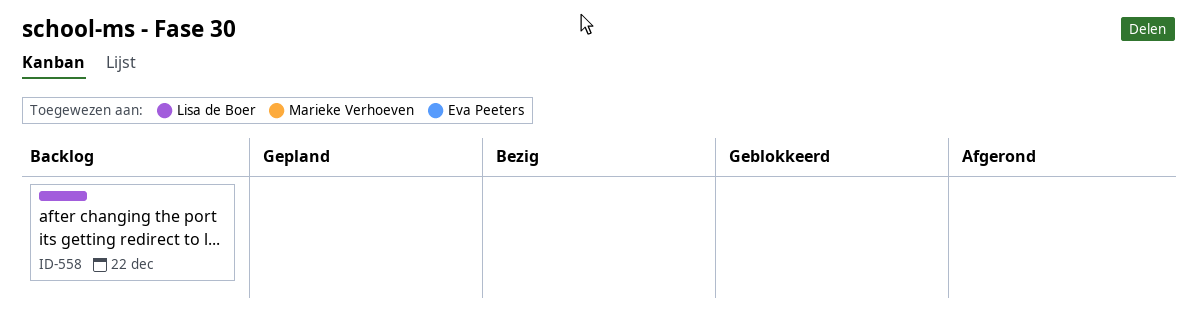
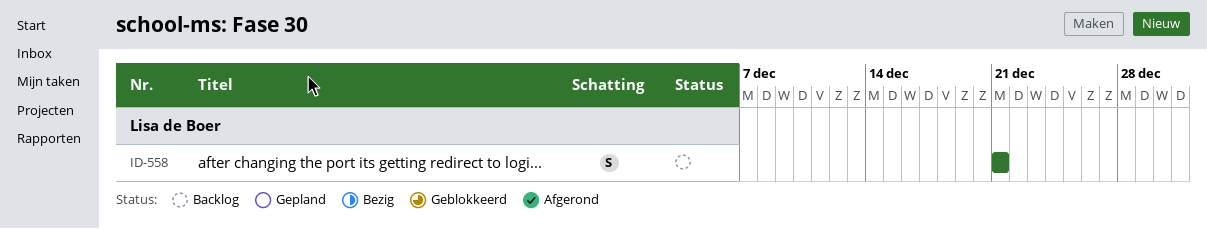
ID-558, due: Dec 22 -> Dec 21

